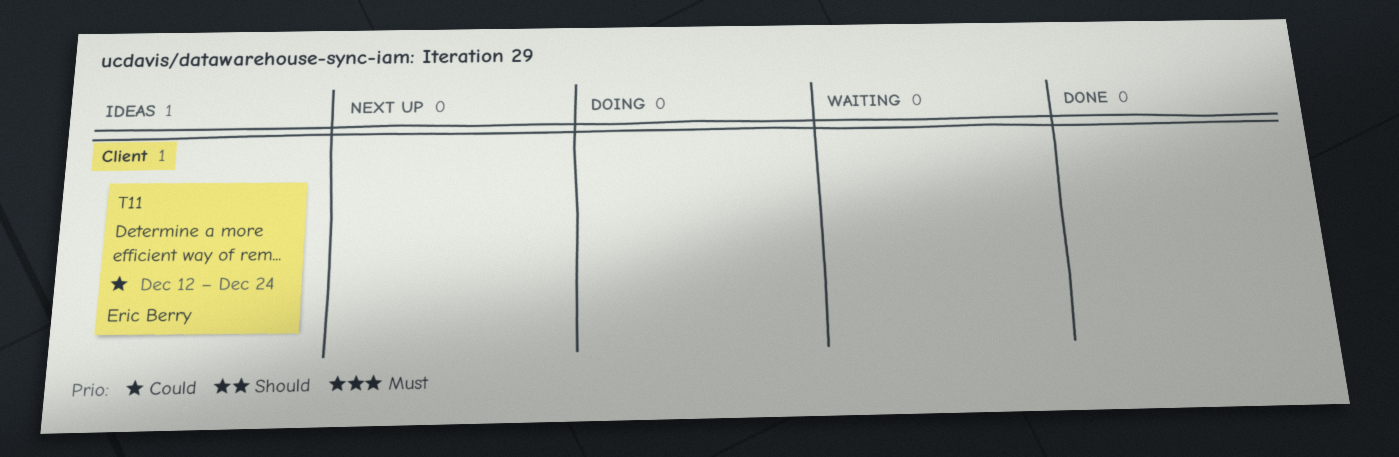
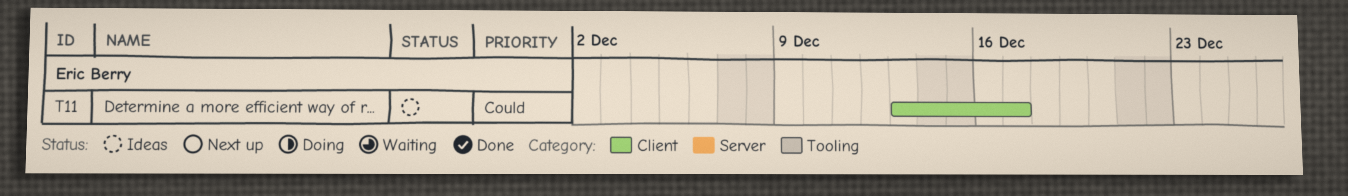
T11, start: Dec 12 -> Dec 13
T11, due: Dec 24 -> Dec 17

